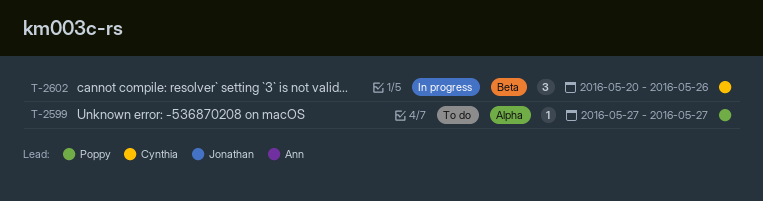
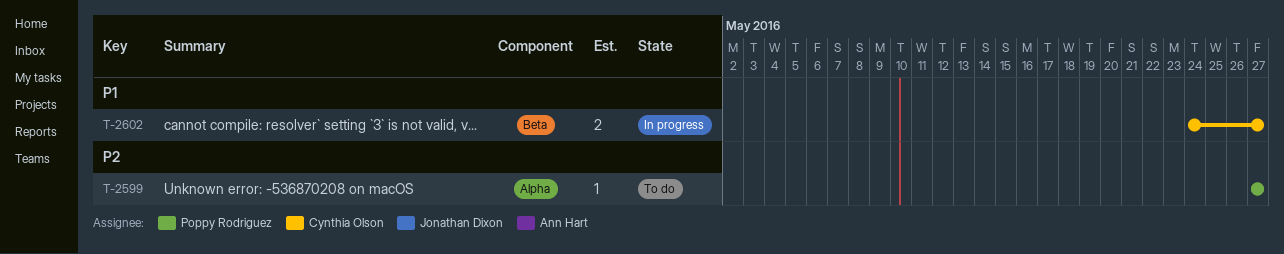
T-2602, estimate: 3 -> 2
T-2602, start: May 20 -> May 24
T-2602, due: May 26 -> May 27

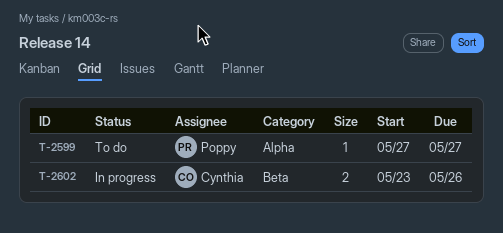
T-2602, start: May 24 -> May 23
T-2602, due: May 27 -> May 26

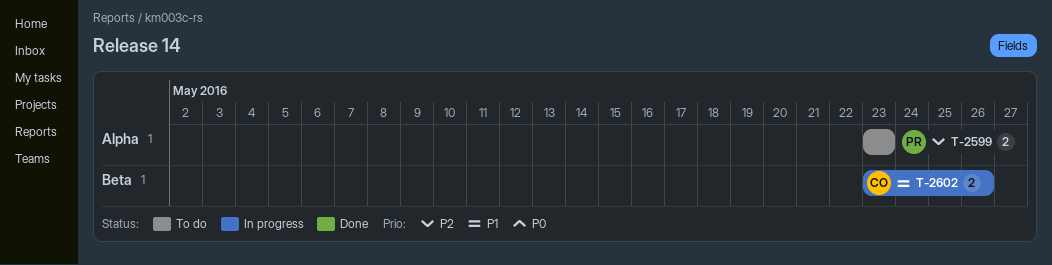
T-2599, estimate: 1 -> 2
T-2599, start: May 27 -> May 23
T-2599, due: May 27 -> May 23

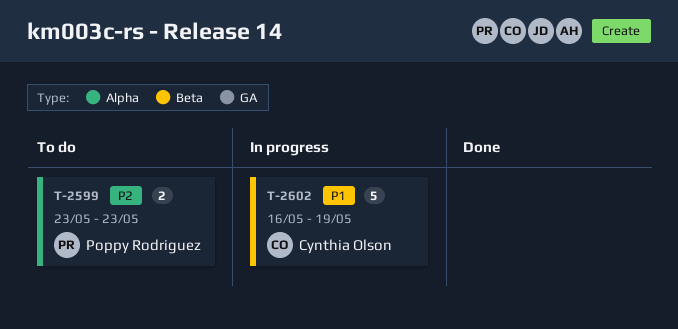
T-2602, estimate: 2 -> 5
T-2602, start: May 23 -> May 16
T-2602, due: May 26 -> May 19

